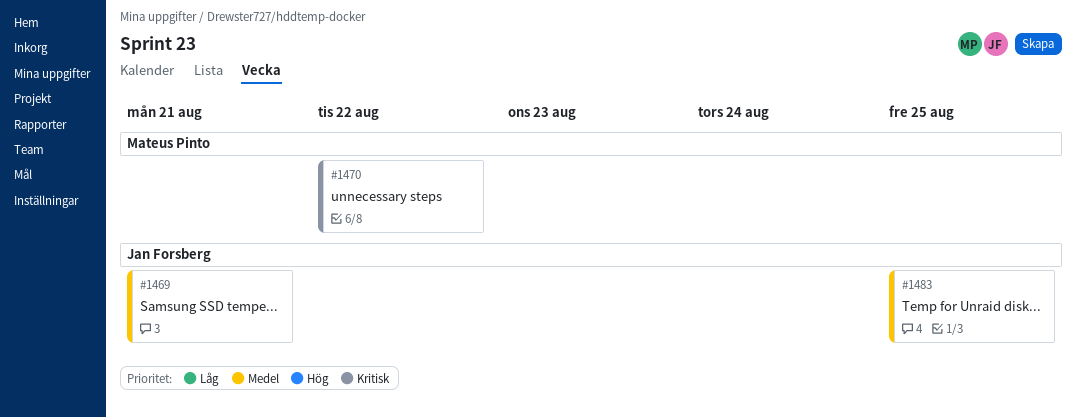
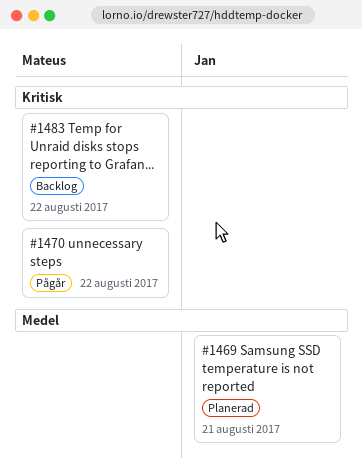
#1483, owner: Jan Forsberg -> Mateus Pinto
#1483, priority: Medel -> Kritisk
#1483, due: Aug 25 -> Aug 22

